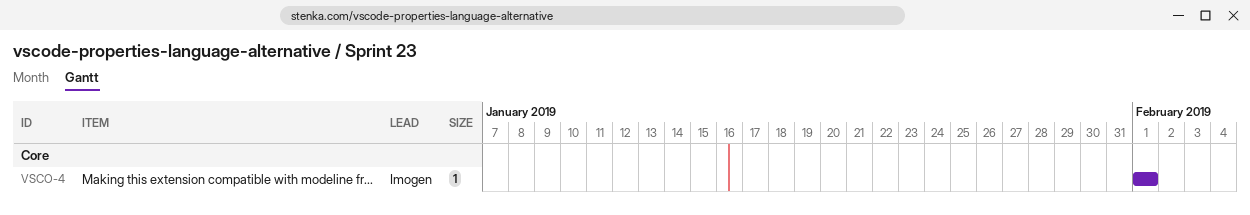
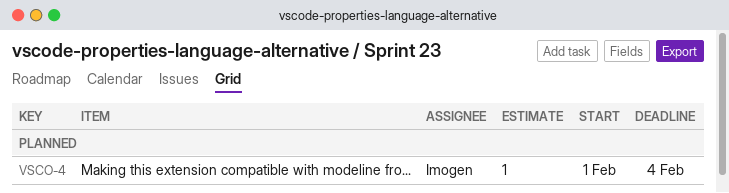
VSCO-4, due: Feb 1 -> Feb 4

